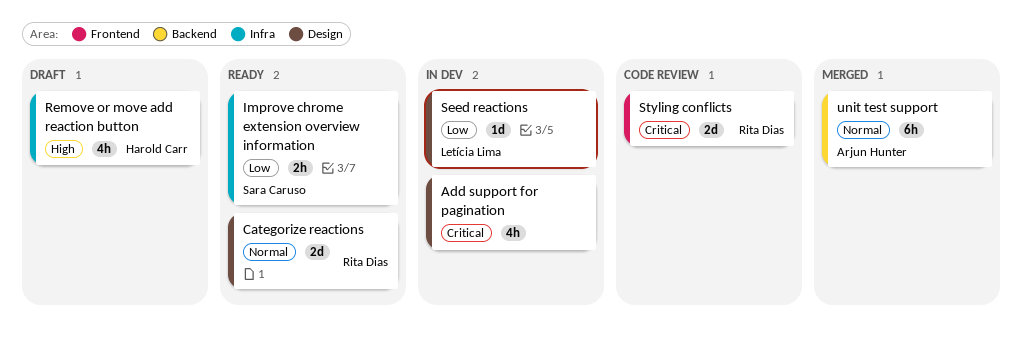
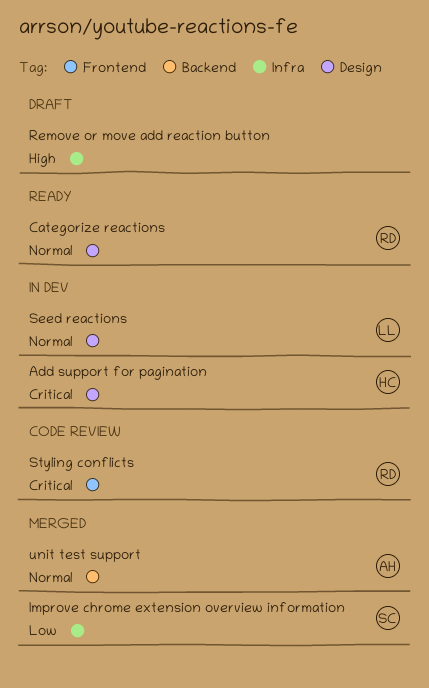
Add support for pagination, owner: none -> Harold Carr
Improve chrome extension overview information, status: Ready -> Merged
Remove or move add reaction button, owner: Harold Carr -> none
Seed reactions, priority: Low -> Normal

